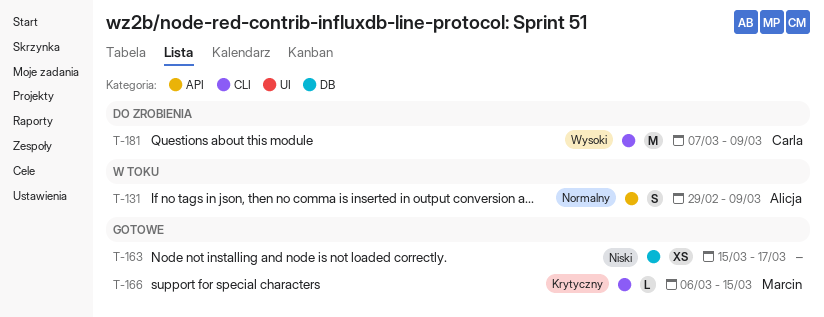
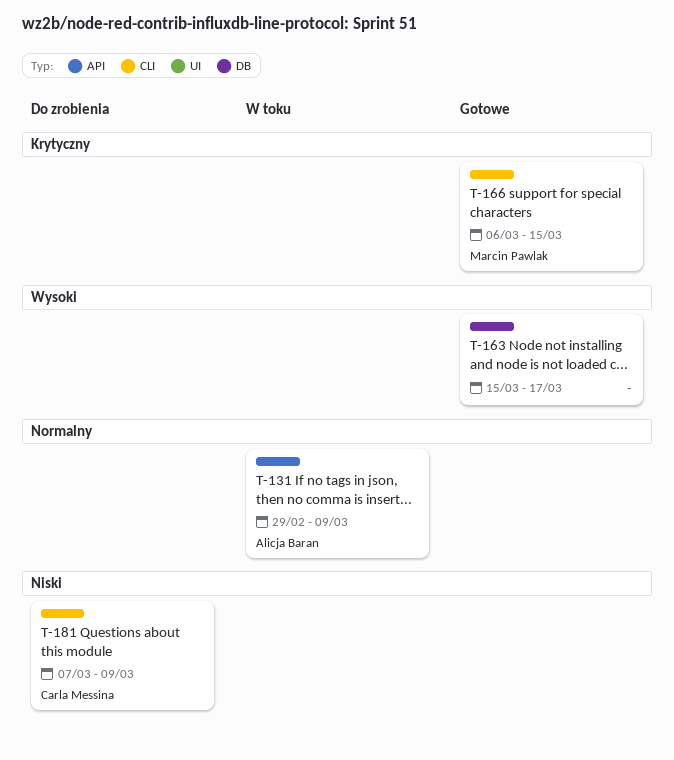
T-163, priority: Niski -> Wysoki
T-181, priority: Wysoki -> Niski

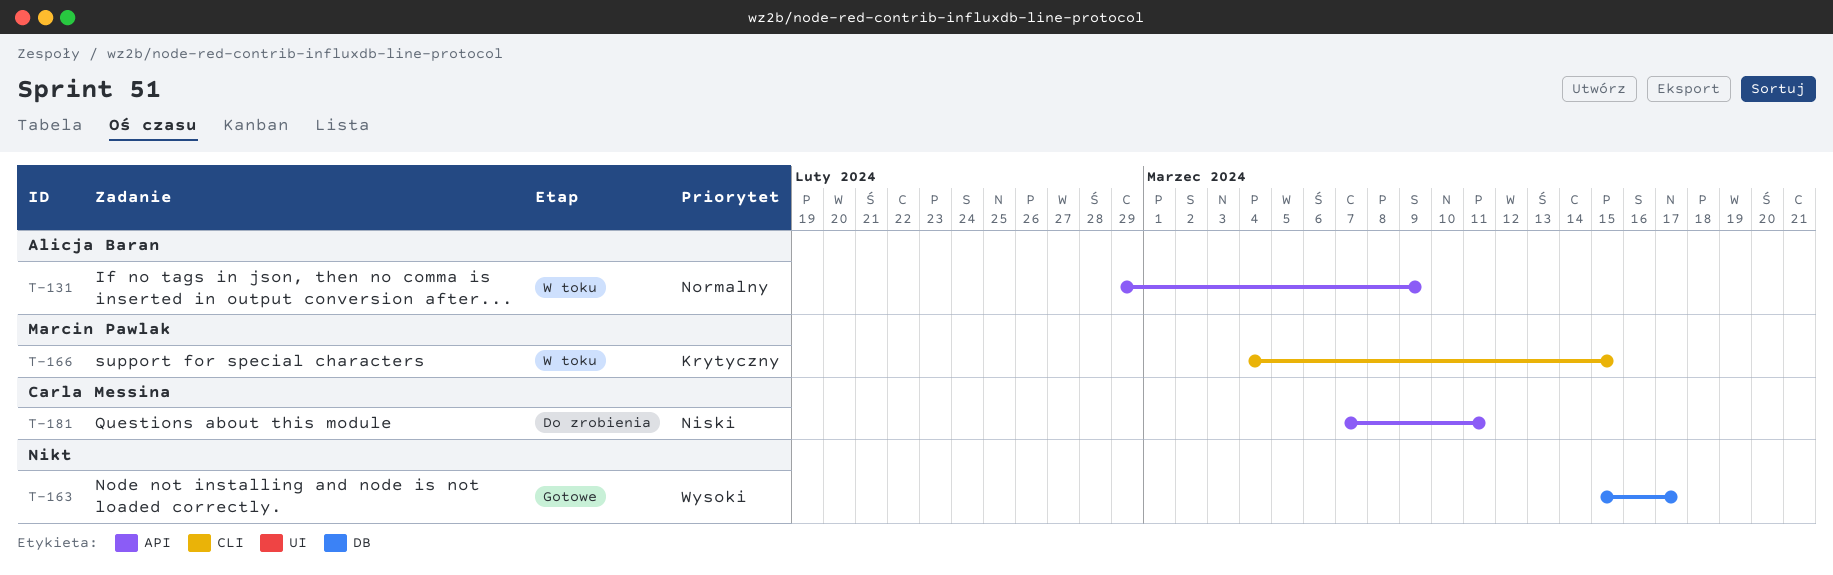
T-166, status: Gotowe -> W toku
T-166, start: Mar 6 -> Mar 4
T-181, label: CLI -> API
T-181, due: Mar 9 -> Mar 11

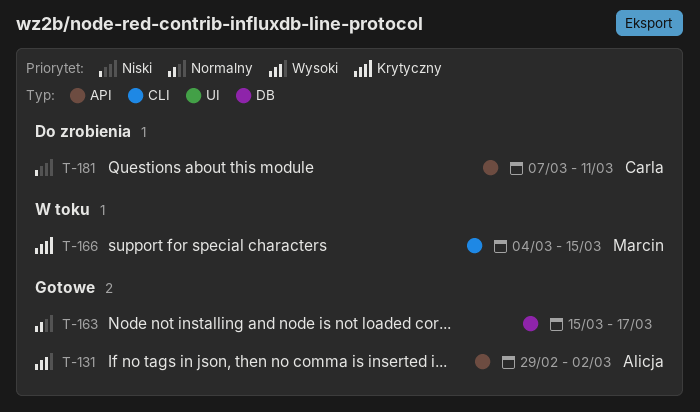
T-131, status: W toku -> Gotowe
T-131, priority: Normalny -> Wysoki
T-131, due: Mar 9 -> Mar 2
T-163, priority: Wysoki -> Normalny

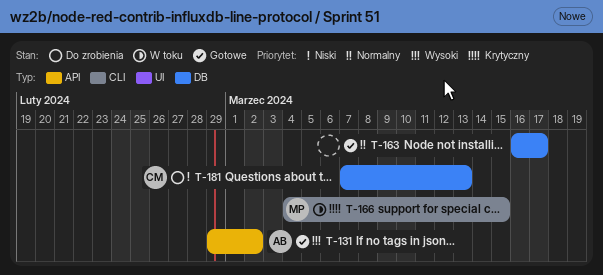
T-163, start: Mar 15 -> Mar 16
T-181, label: API -> DB
T-181, due: Mar 11 -> Mar 13

